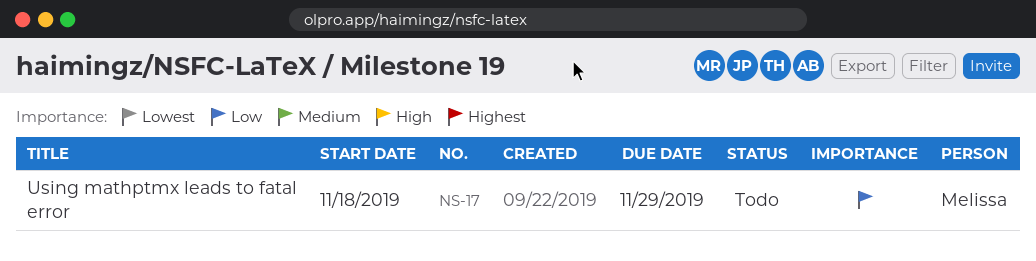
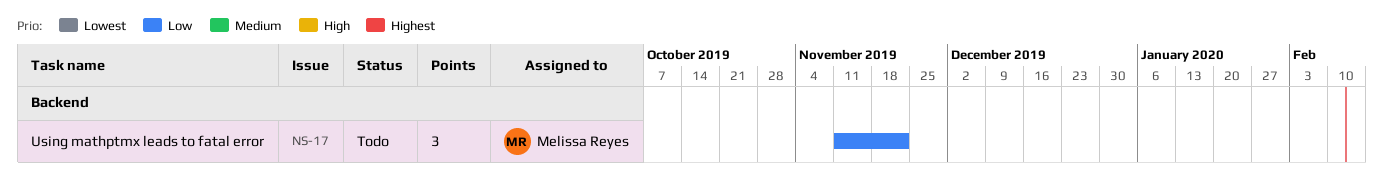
NS-17, start: Nov 18 -> Nov 11
NS-17, due: Nov 29 -> Nov 22

